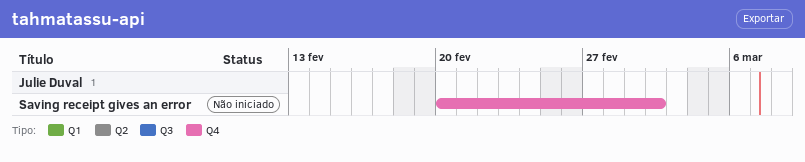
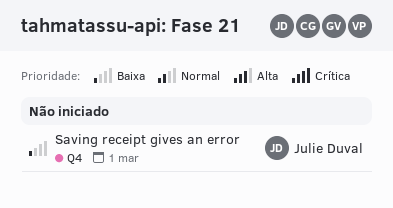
Saving receipt gives an error, due: Mar 2 -> Mar 1

